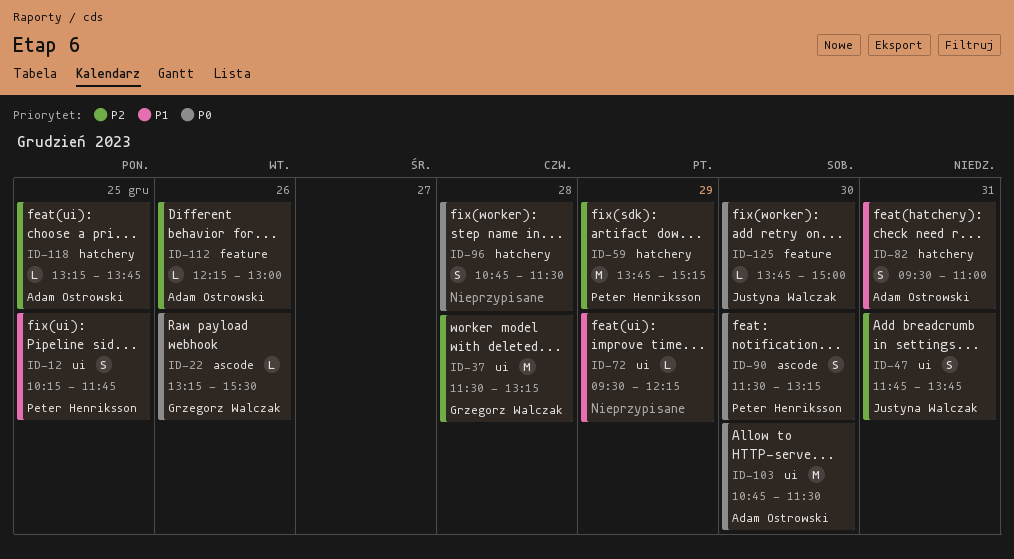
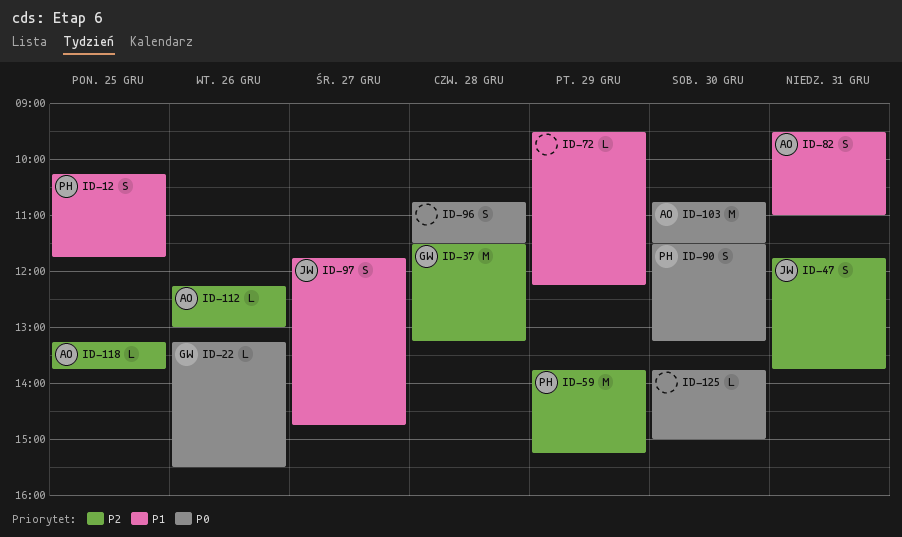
ID-97: none -> present
ID-125, owner: Justyna Walczak -> none

